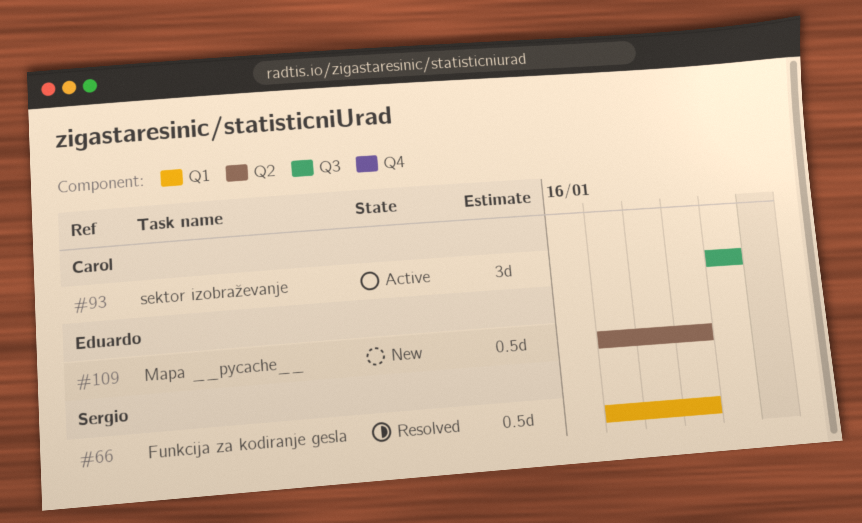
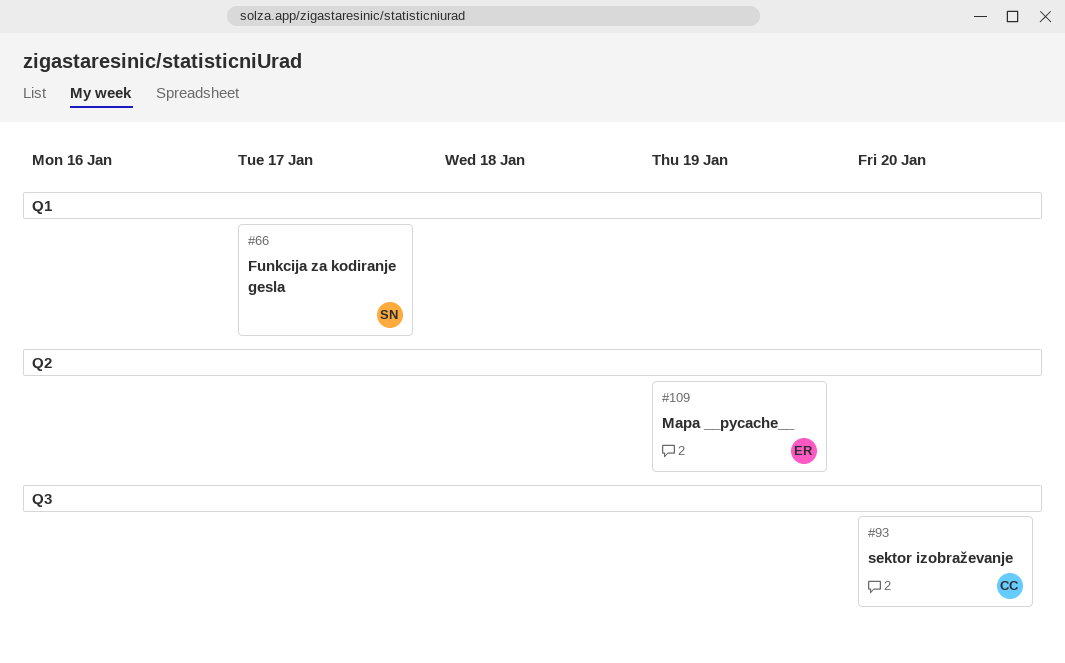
#66, due: Jan 19 -> Jan 17

